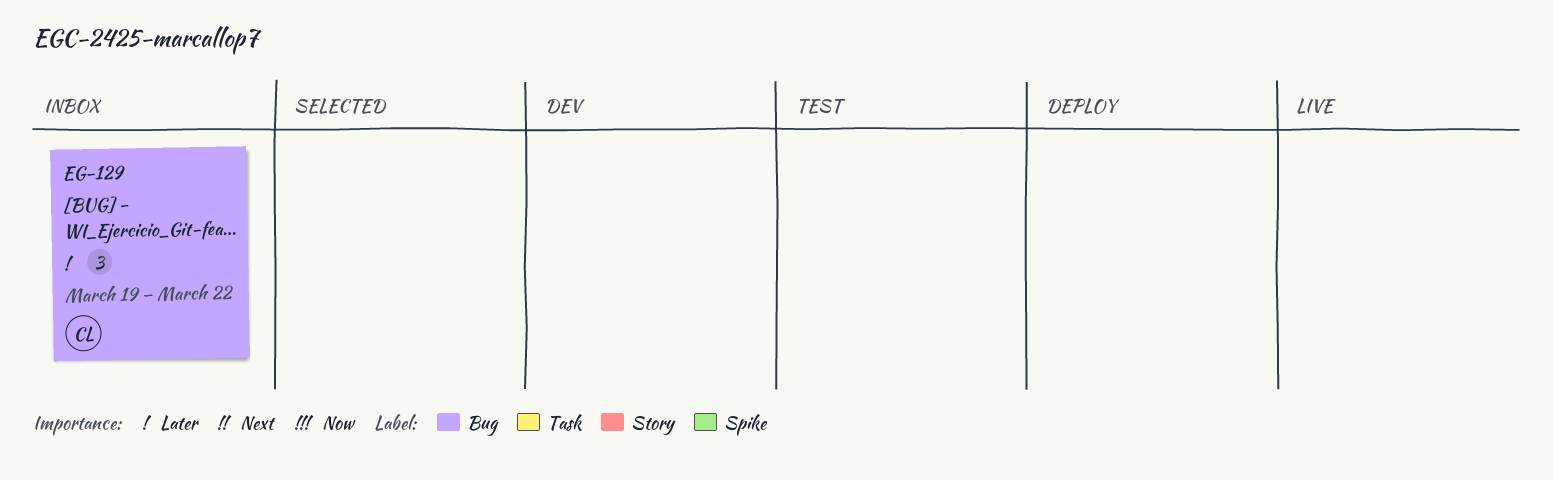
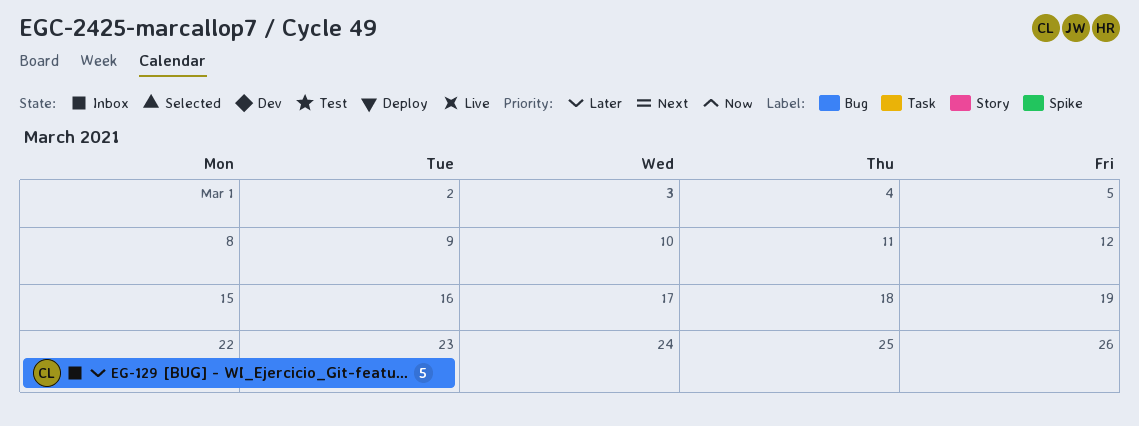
EG-129, estimate: 3 -> 5
EG-129, start: Mar 19 -> Mar 22
EG-129, due: Mar 22 -> Mar 23

